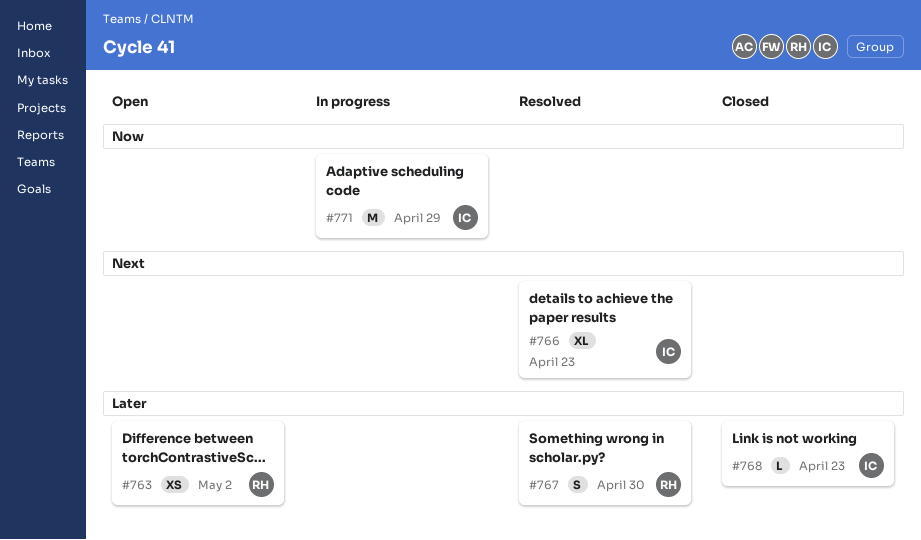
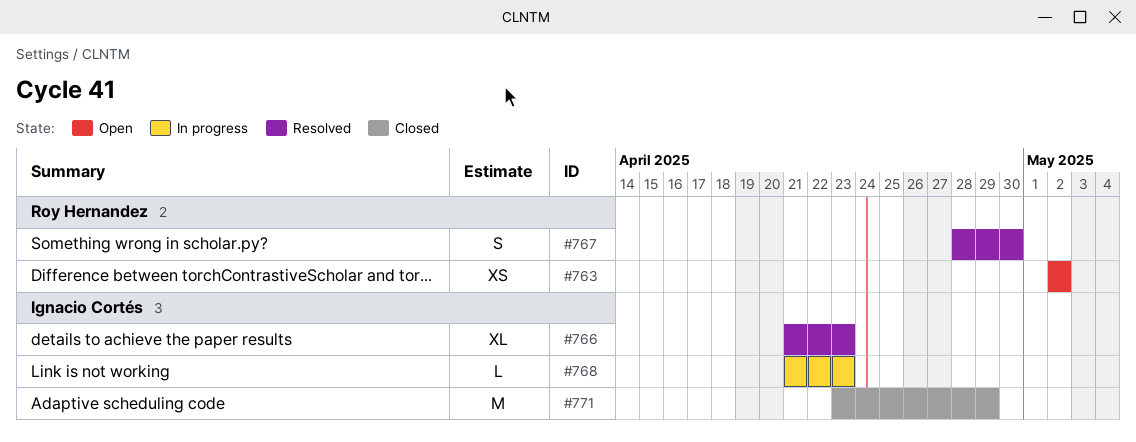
#768, status: Closed -> In progress
#771, status: In progress -> Closed

